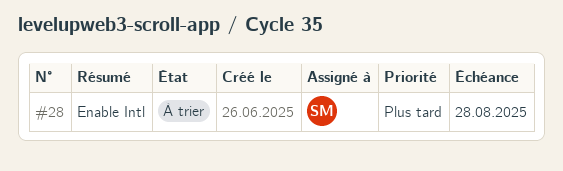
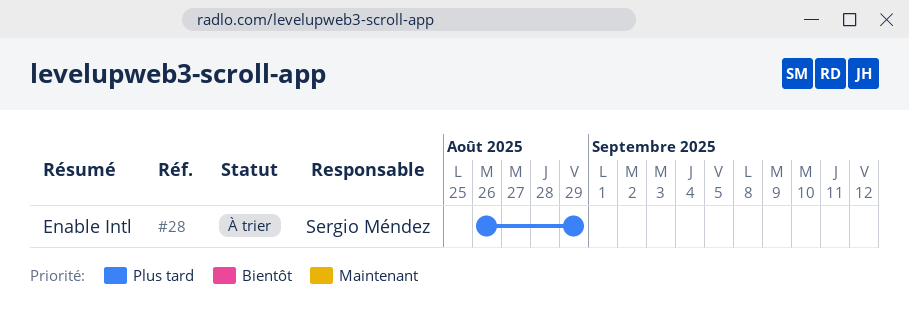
#28, due: Aug 28 -> Aug 29

